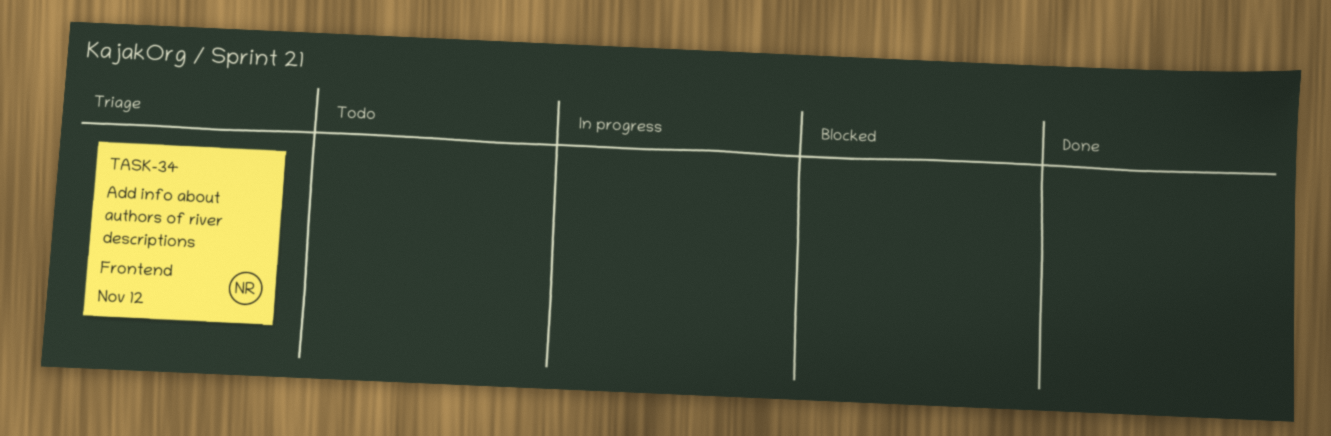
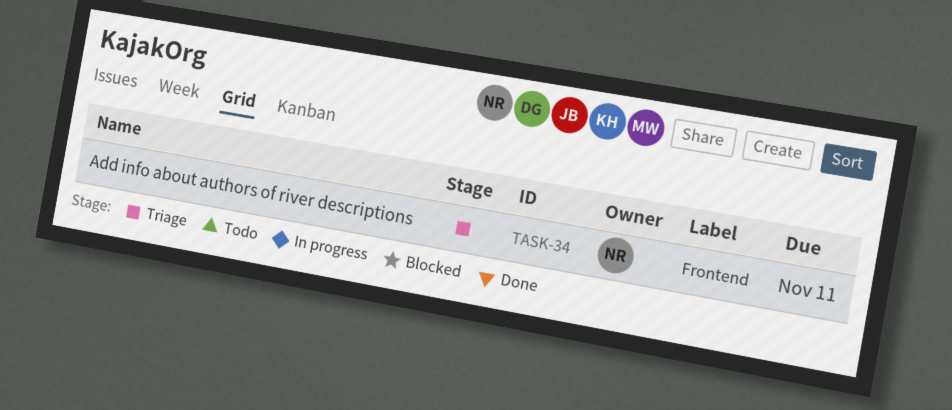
TASK-34, due: Nov 12 -> Nov 11

